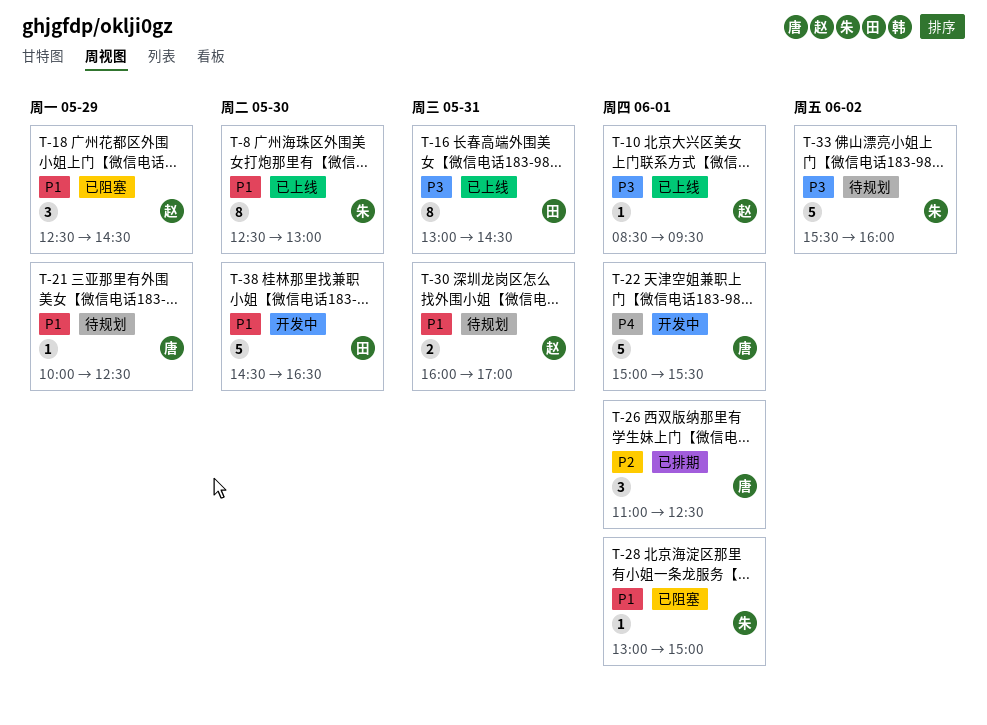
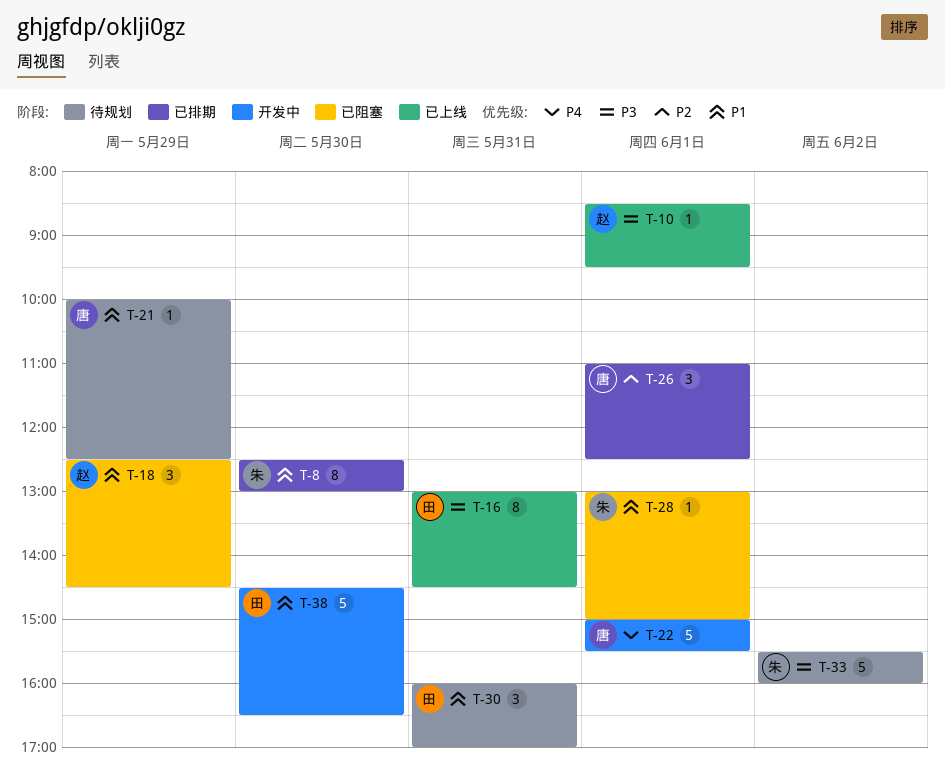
T-8, status: 已上线 -> 已排期
T-30, owner: 赵 -> 田
T-30, estimate: 2 -> 3

